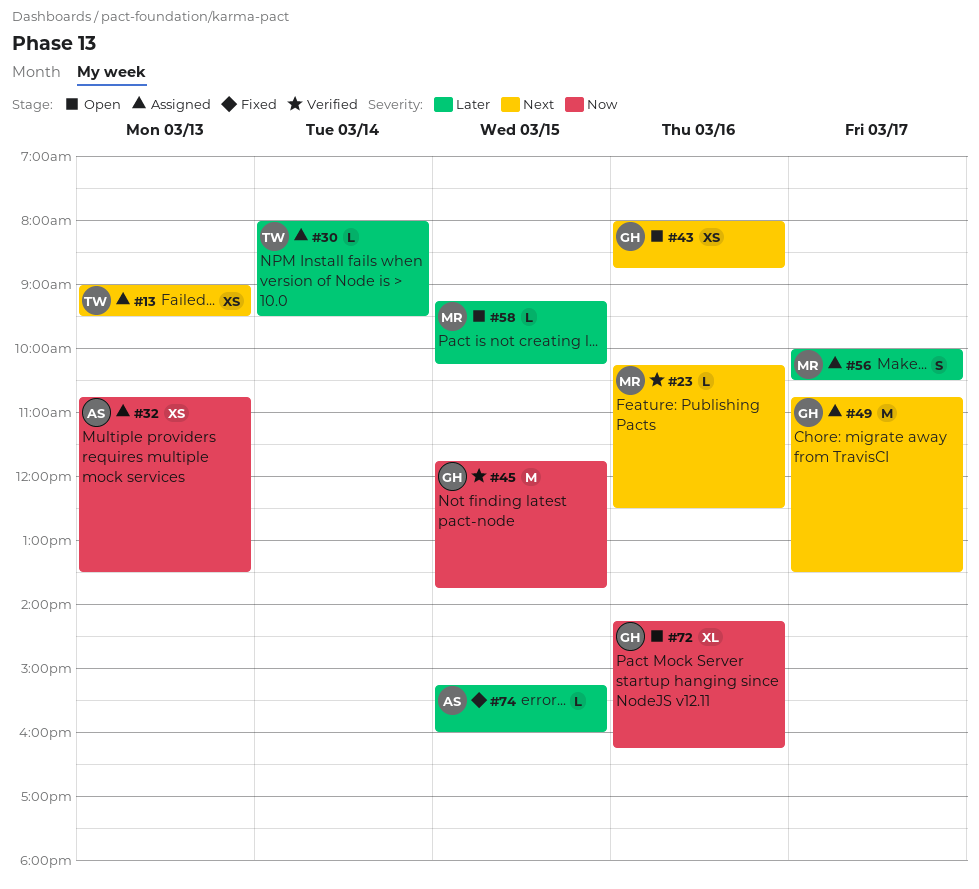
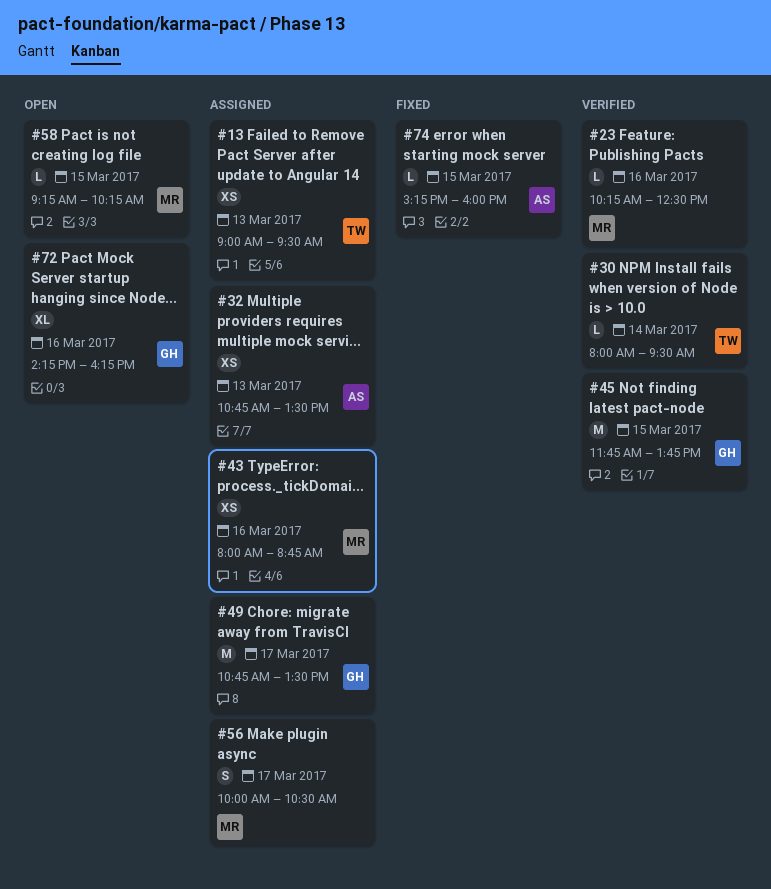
#30, status: Assigned -> Verified
#43, status: Open -> Assigned
#43, owner: GH -> MR

